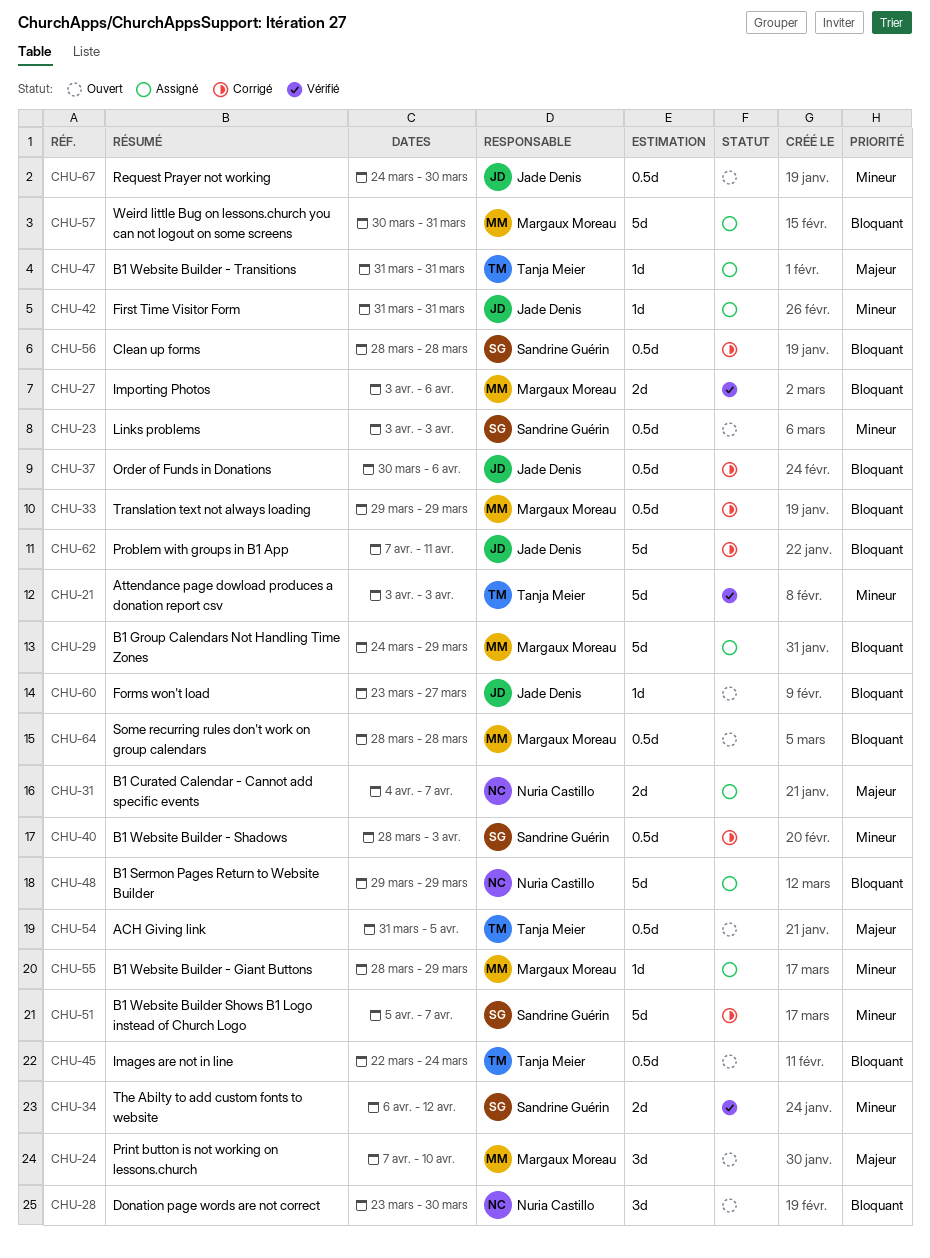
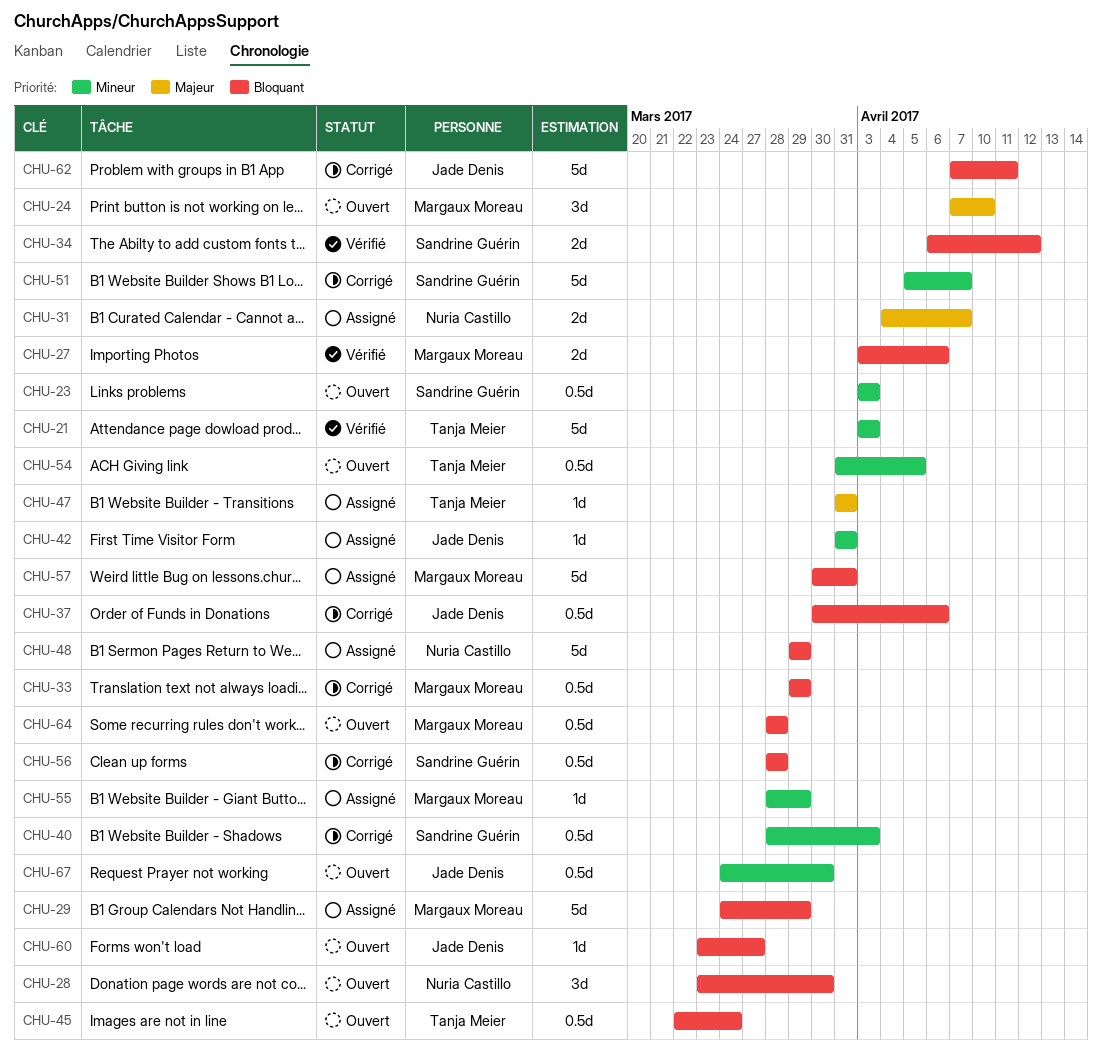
CHU-34, priority: Mineur -> Bloquant
CHU-54, priority: Majeur -> Mineur

